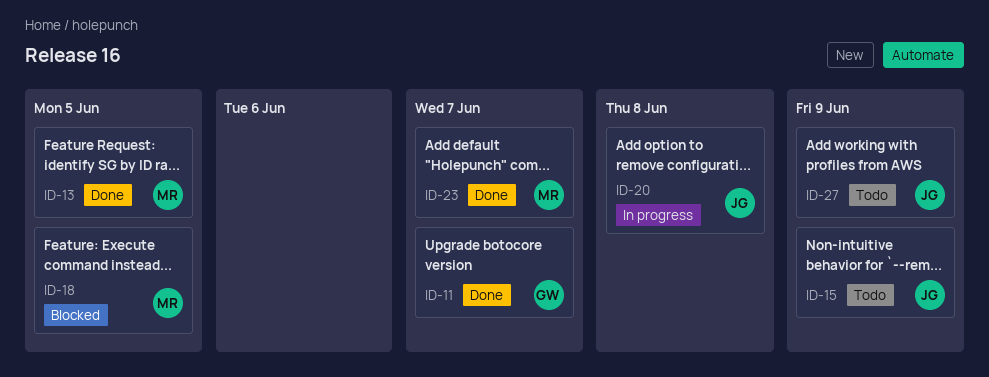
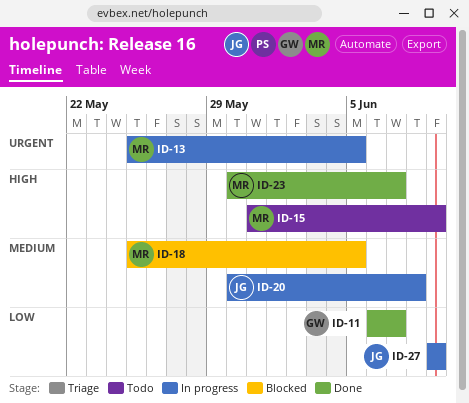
ID-13, status: Done -> In progress
ID-15, owner: JG -> MR
ID-27, status: Todo -> In progress

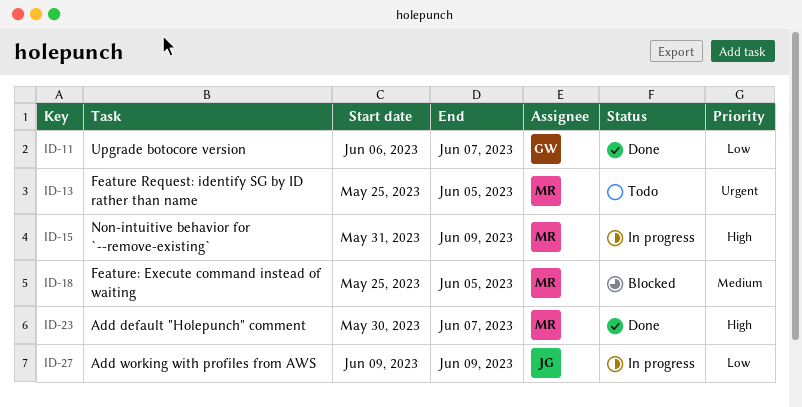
ID-13, status: In progress -> Todo
ID-15, status: Todo -> In progress
ID-20: present -> none

